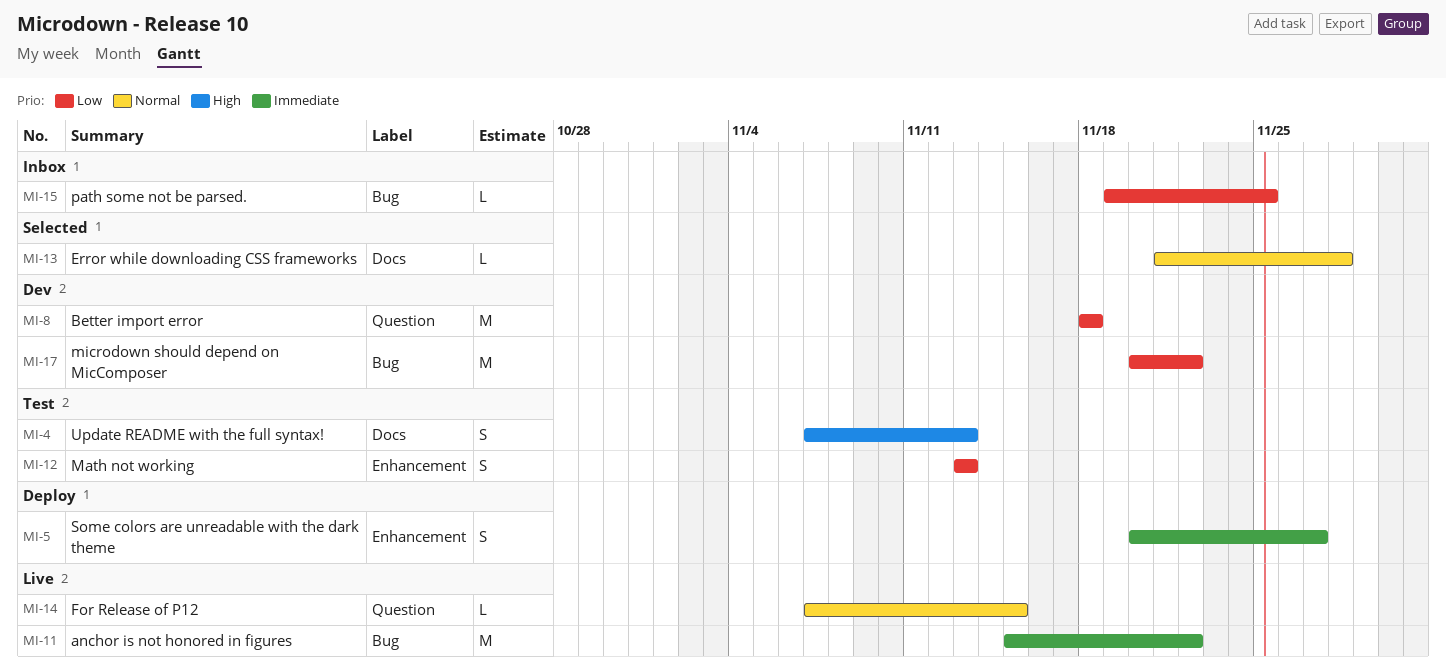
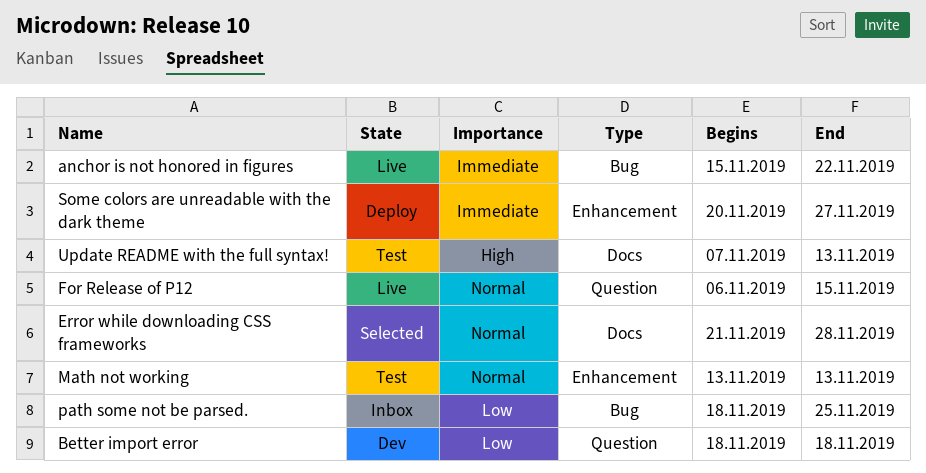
For Release of P12, start: Nov 7 -> Nov 6
Math not working, priority: Low -> Normal
microdown should depend on MicComposer: present -> none
path some not be parsed., start: Nov 19 -> Nov 18

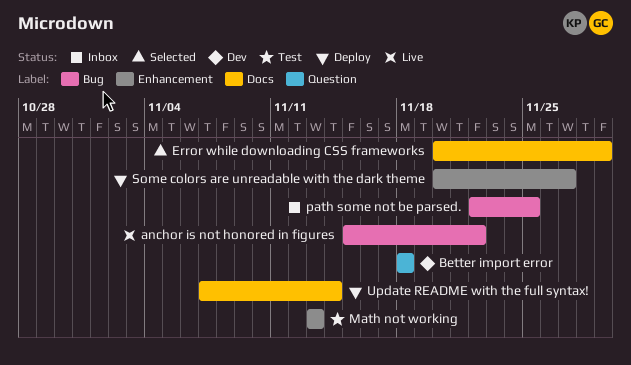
Error while downloading CSS frameworks, start: Nov 21 -> Nov 20
Error while downloading CSS frameworks, due: Nov 28 -> Nov 29
For Release of P12: present -> none
path some not be parsed., start: Nov 18 -> Nov 22
Update README with the full syntax!, status: Test -> Deploy
Update README with the full syntax!, due: Nov 13 -> Nov 14

